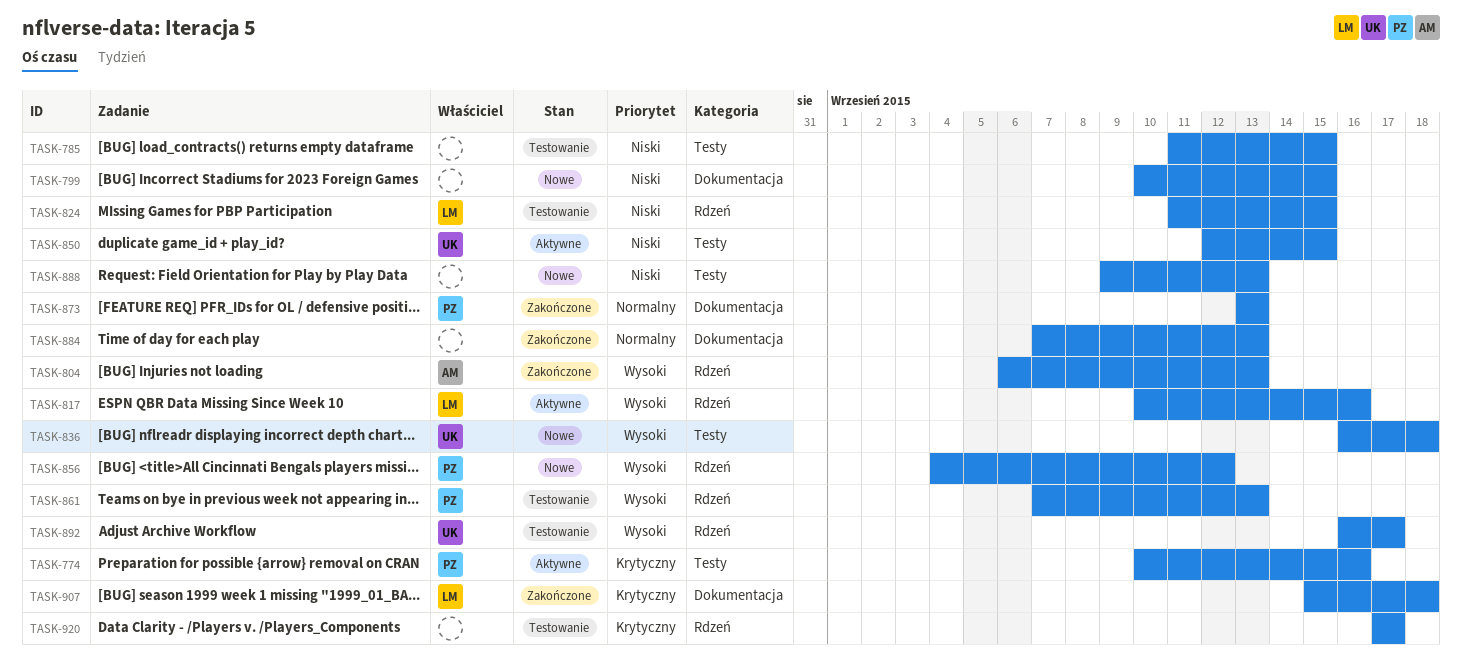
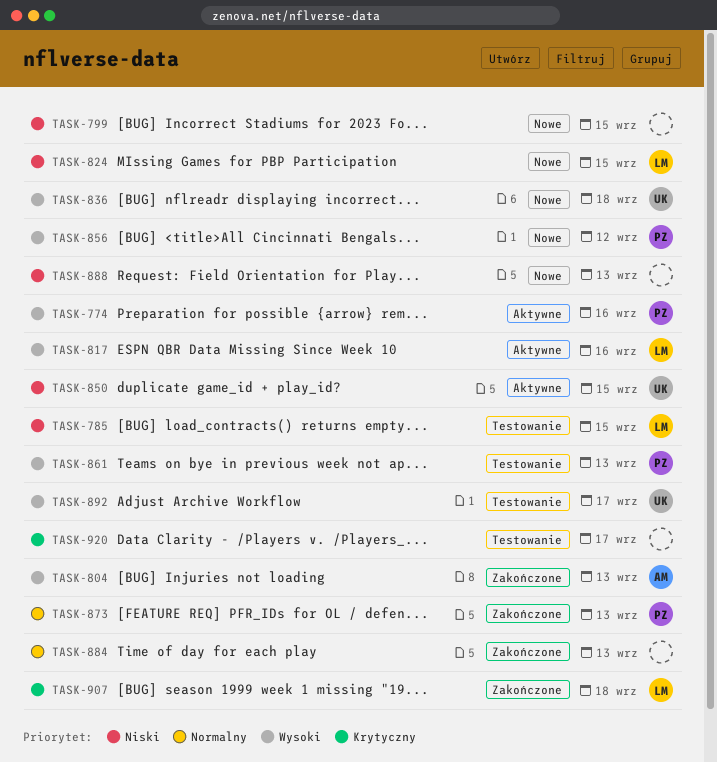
TASK-774, priority: Krytyczny -> Wysoki
TASK-785, owner: none -> LM
TASK-824, status: Testowanie -> Nowe

